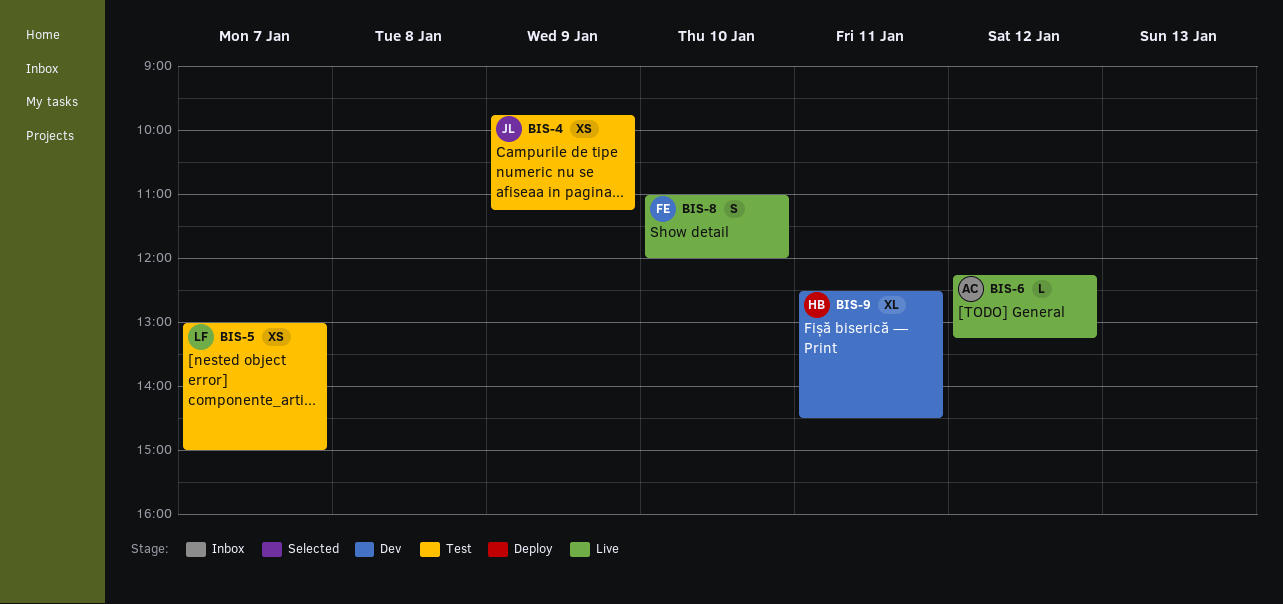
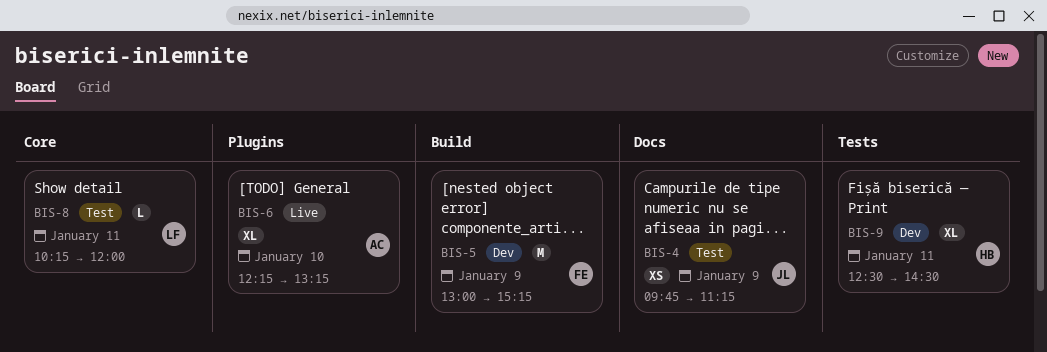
BIS-5, status: Test -> Dev
BIS-5, owner: LF -> FE
BIS-5, estimate: XS -> M
BIS-5, day: Jan 7 -> Jan 9
BIS-5, ends: 15:00 -> 15:15
BIS-6, estimate: L -> XL
BIS-6, day: Jan 12 -> Jan 10
BIS-8, status: Live -> Test
BIS-8, owner: FE -> LF
BIS-8, estimate: S -> L
BIS-8, day: Jan 10 -> Jan 11
BIS-8, begins: 11:00 -> 10:15

